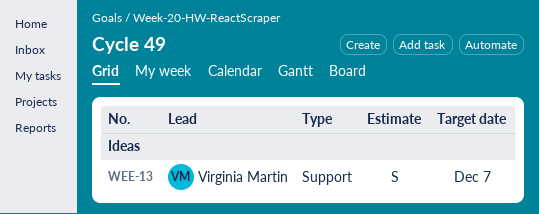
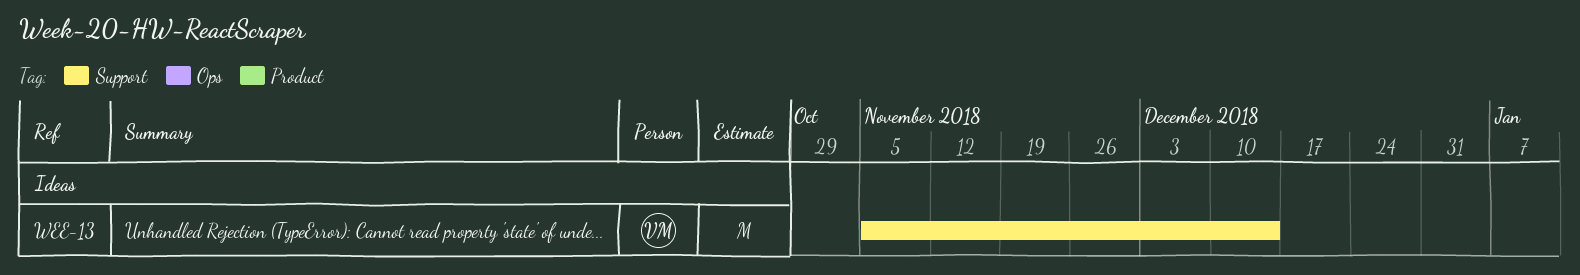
WEE-13, estimate: S -> M
WEE-13, due: Dec 7 -> Dec 14

